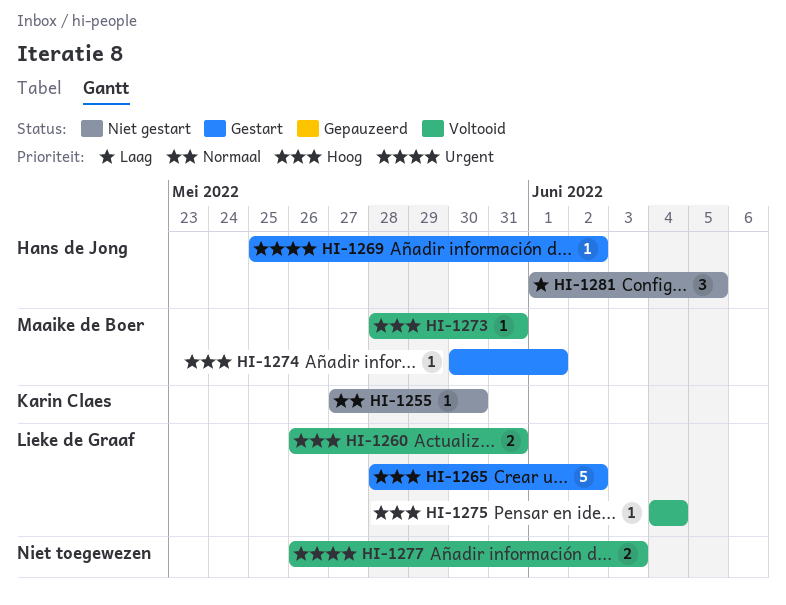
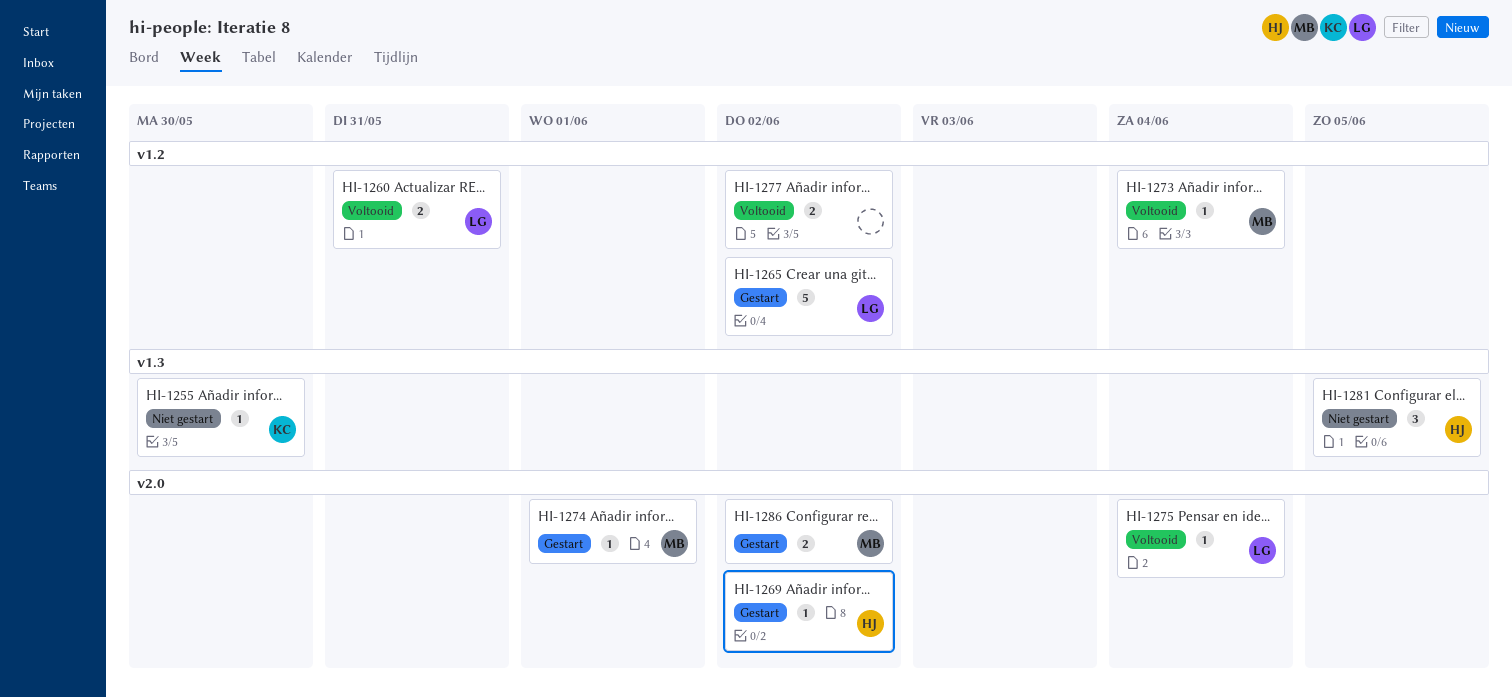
HI-1273, due: May 31 -> Jun 4
HI-1277, due: Jun 3 -> Jun 2
HI-1286: none -> present

